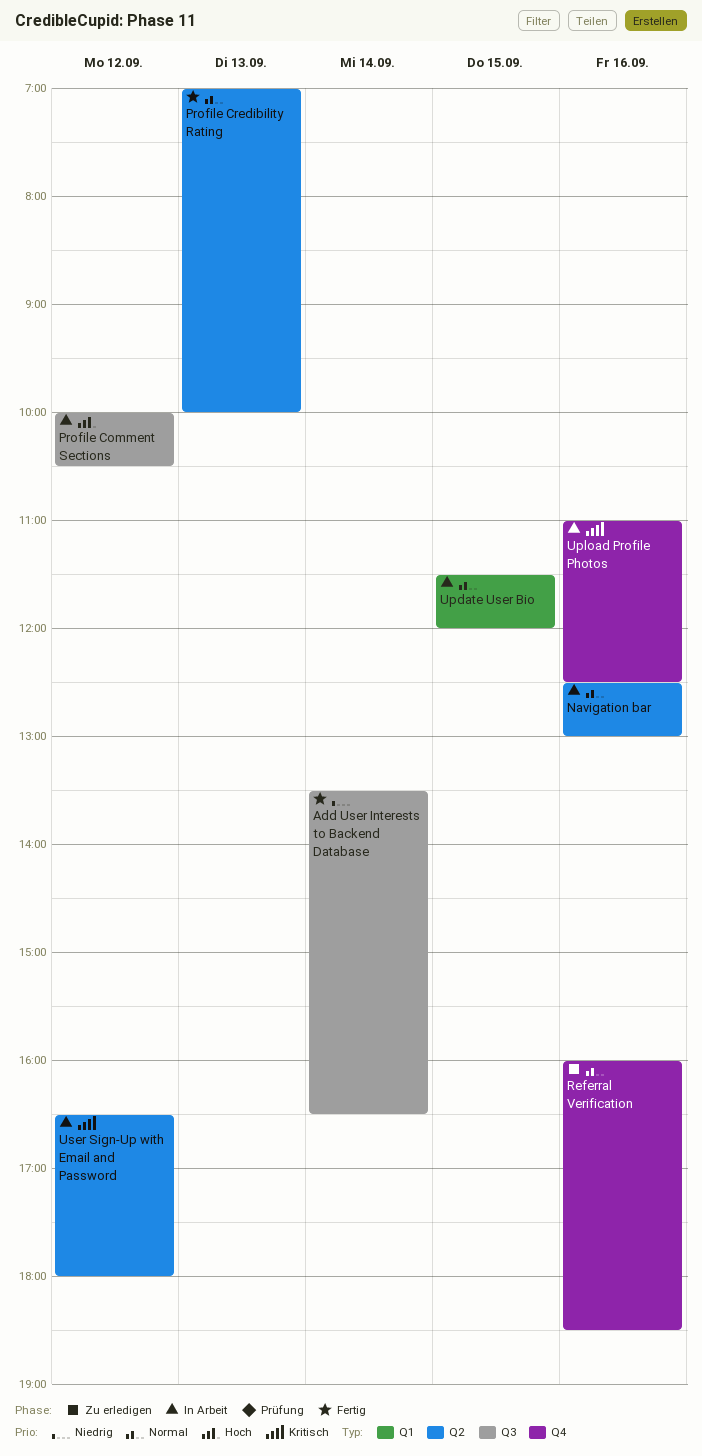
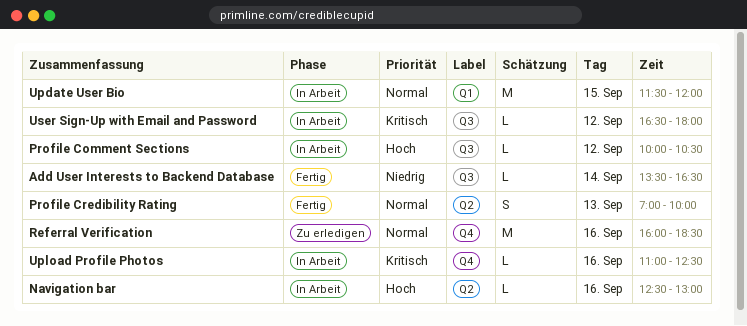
Navigation bar, priority: Normal -> Hoch
User Sign-Up with Email and Password, label: Q2 -> Q3

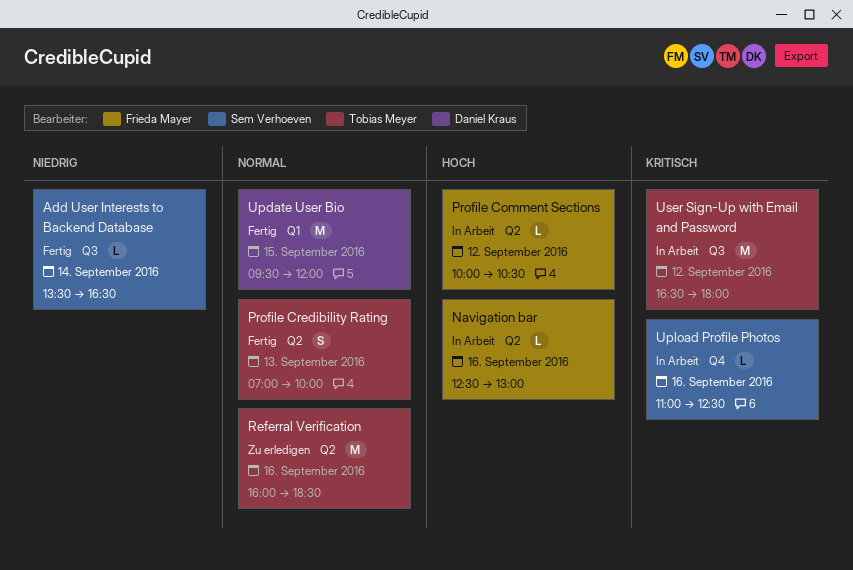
Profile Comment Sections, label: Q3 -> Q2
Referral Verification, label: Q4 -> Q2
Update User Bio, status: In Arbeit -> Fertig
Update User Bio, begins: 11:30 -> 09:30
User Sign-Up with Email and Password, estimate: L -> M

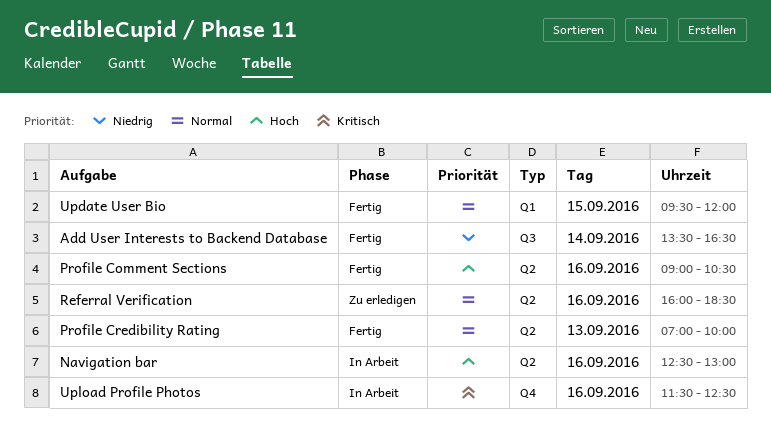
Profile Comment Sections, status: In Arbeit -> Fertig
Profile Comment Sections, day: Sep 12 -> Sep 16
Profile Comment Sections, begins: 10:00 -> 09:00
Upload Profile Photos, begins: 11:00 -> 11:30
User Sign-Up with Email and Password: present -> none

